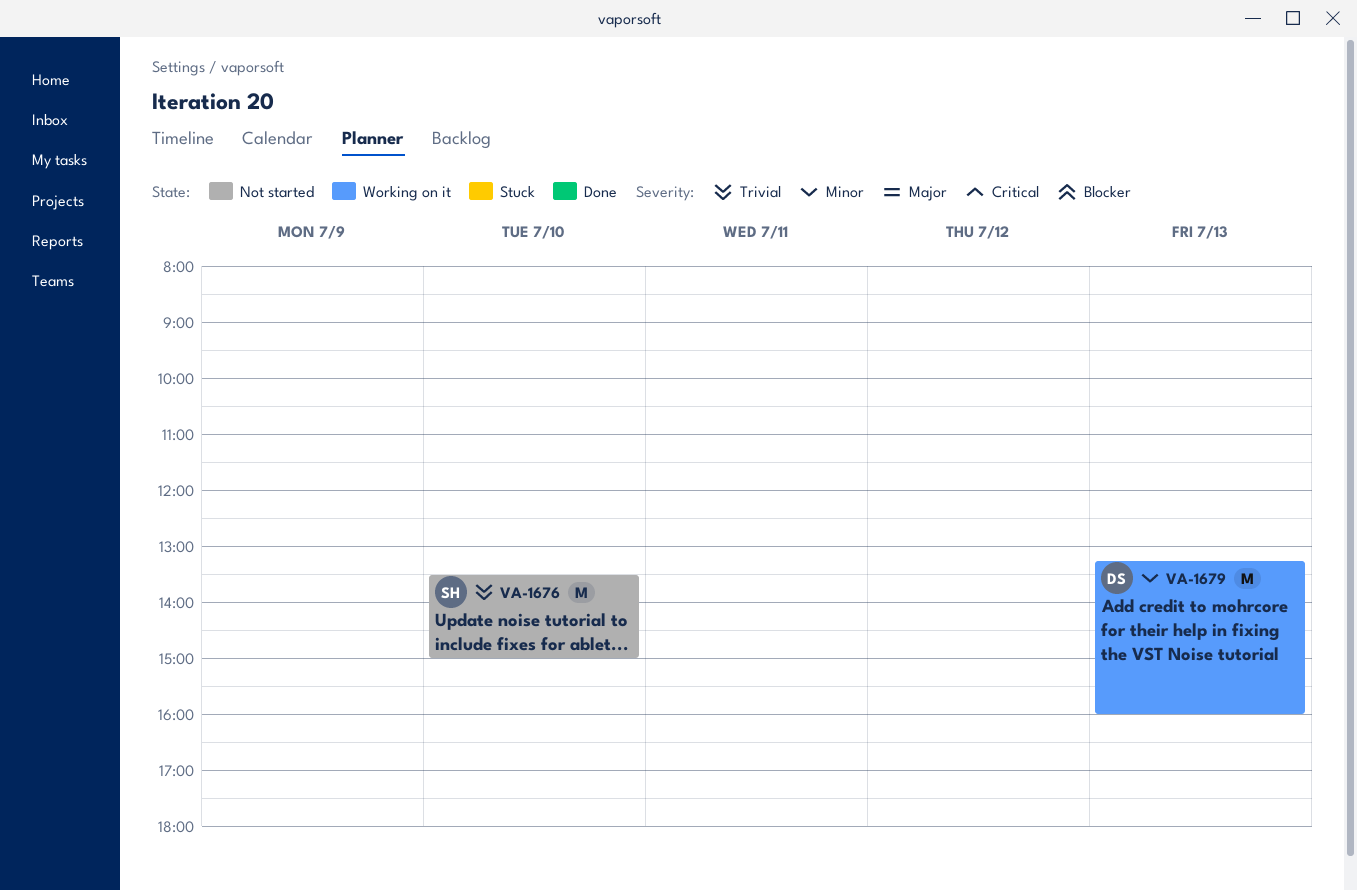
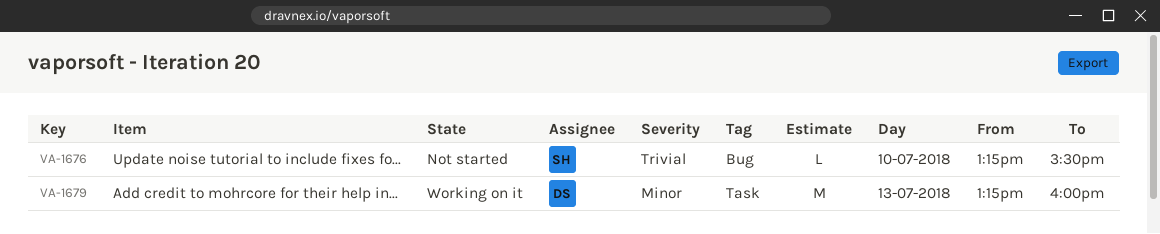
VA-1676, estimate: M -> L
VA-1676, begins: 13:30 -> 13:15
VA-1676, ends: 15:00 -> 15:30

